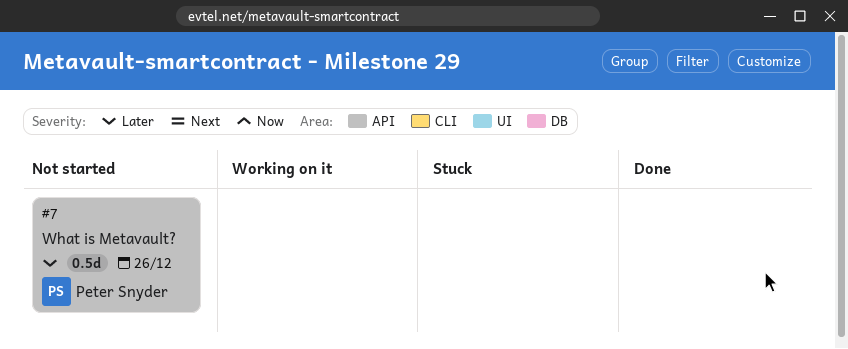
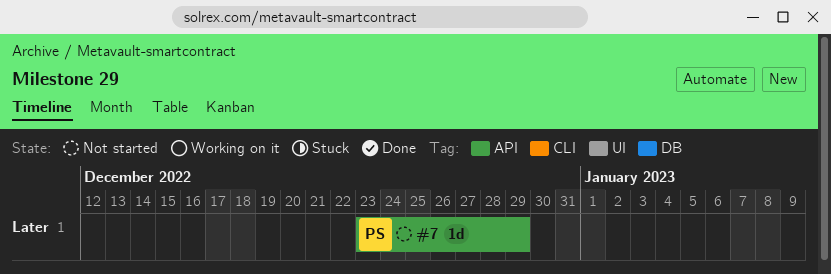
#7, estimate: 0.5d -> 1d
#7, due: Dec 26 -> Dec 29

